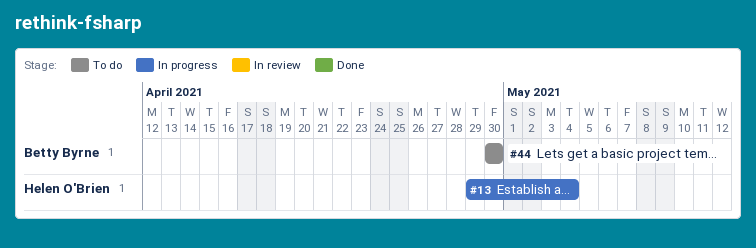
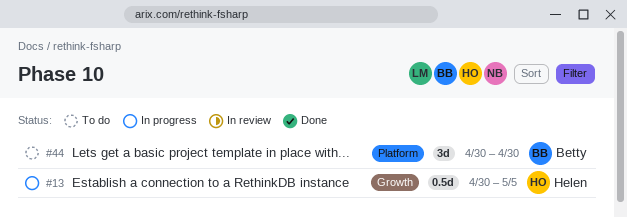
#13, start: Apr 29 -> Apr 30
#13, due: May 4 -> May 5

